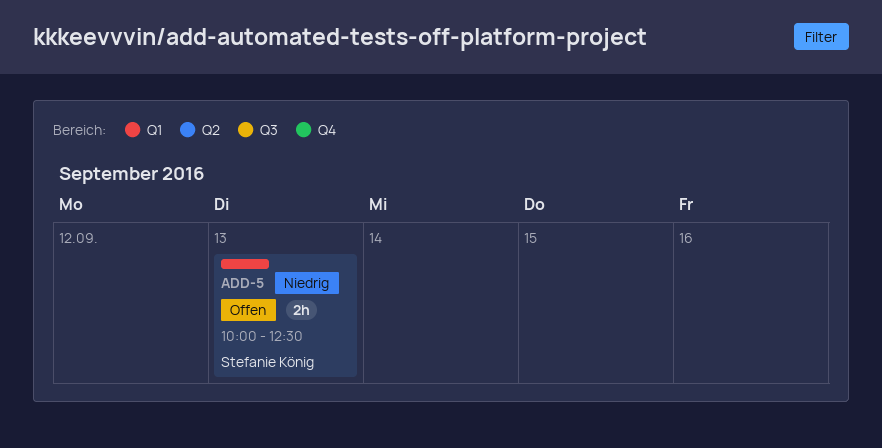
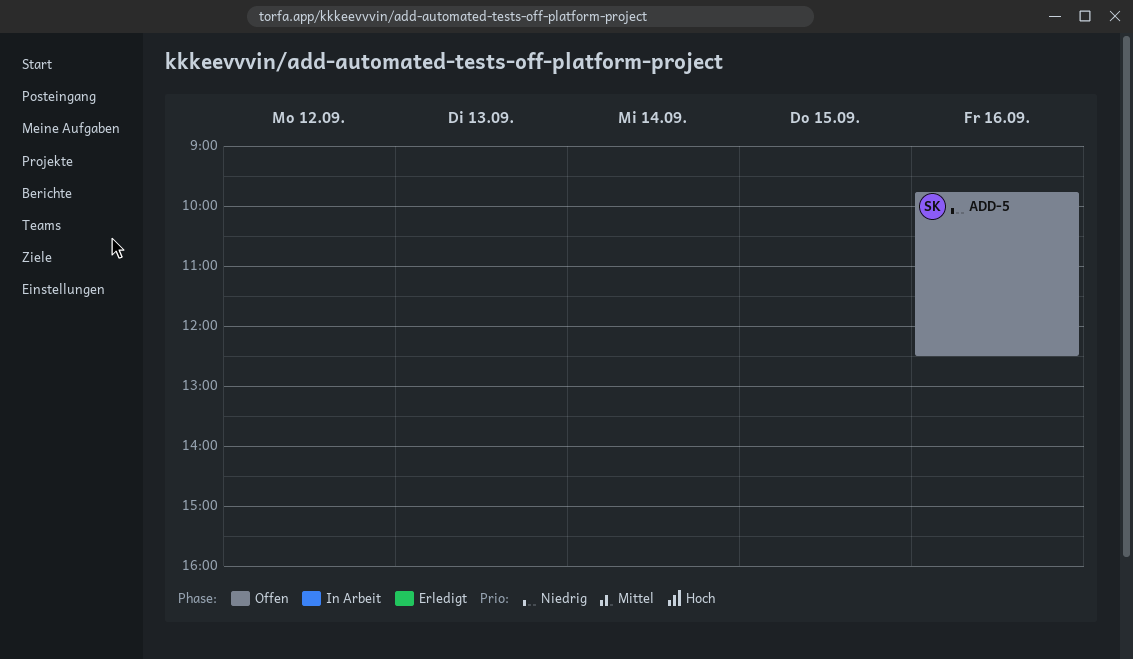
ADD-5, day: Sep 13 -> Sep 16
ADD-5, begins: 10:00 -> 09:45

